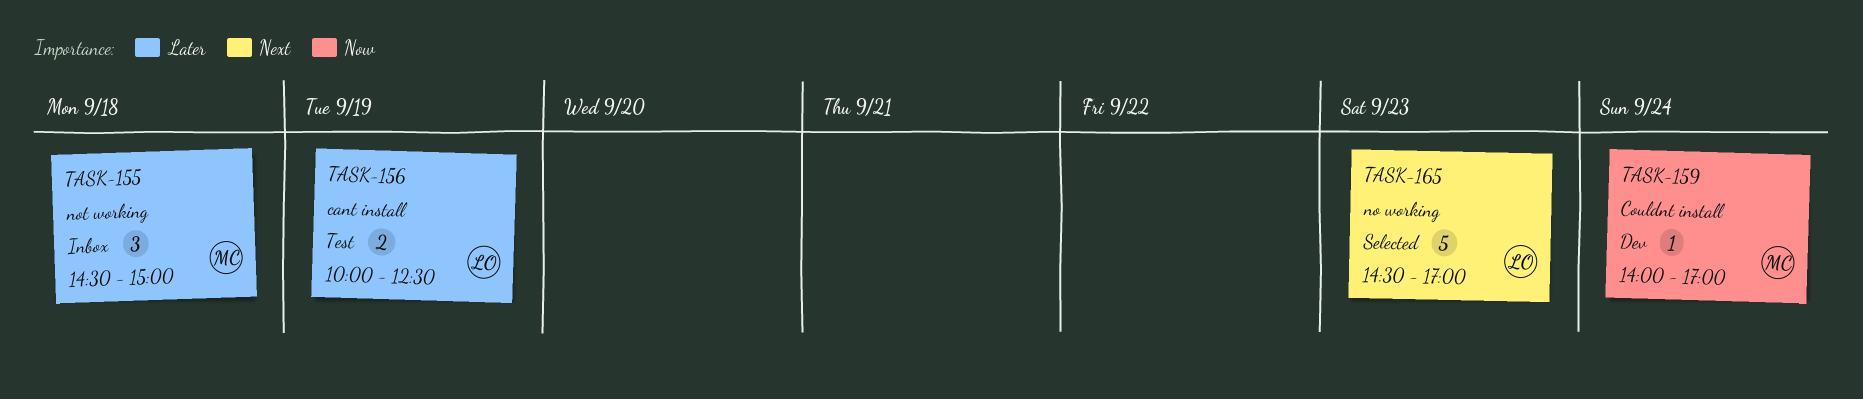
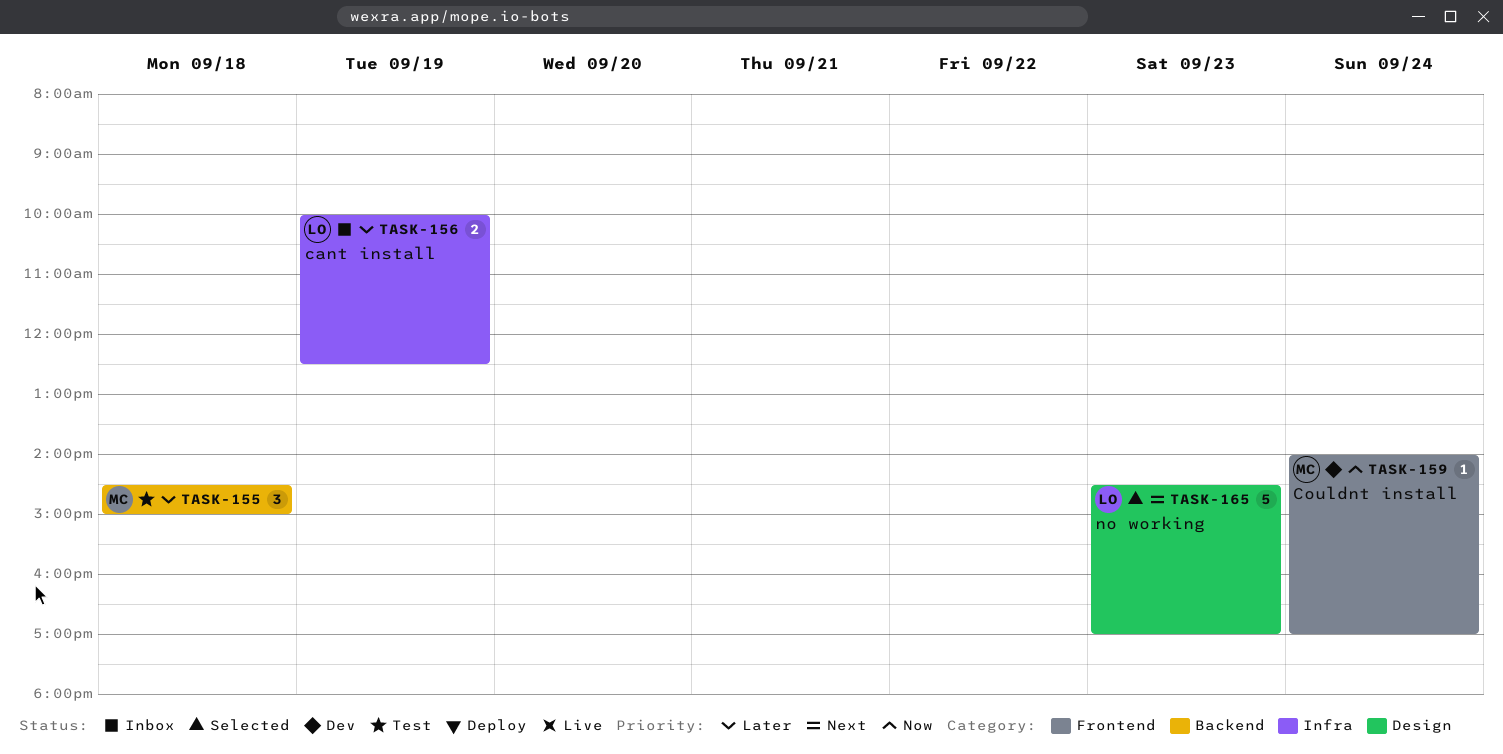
TASK-155, status: Inbox -> Test
TASK-156, status: Test -> Inbox

